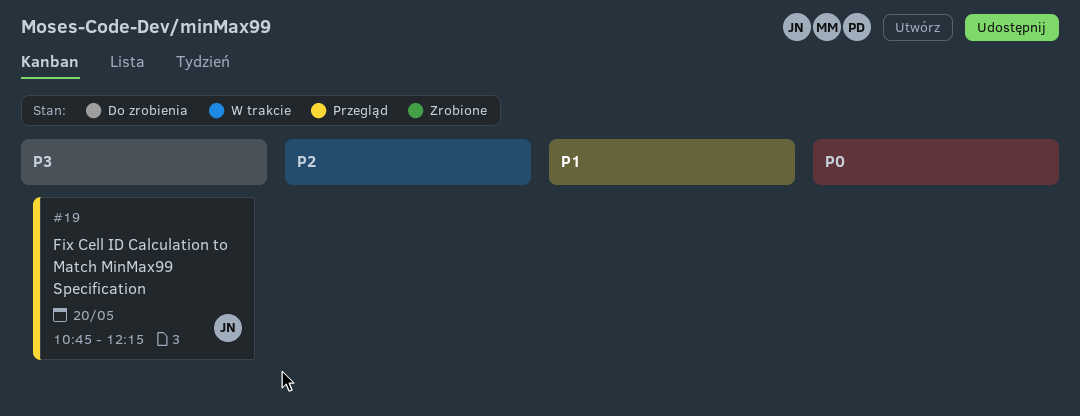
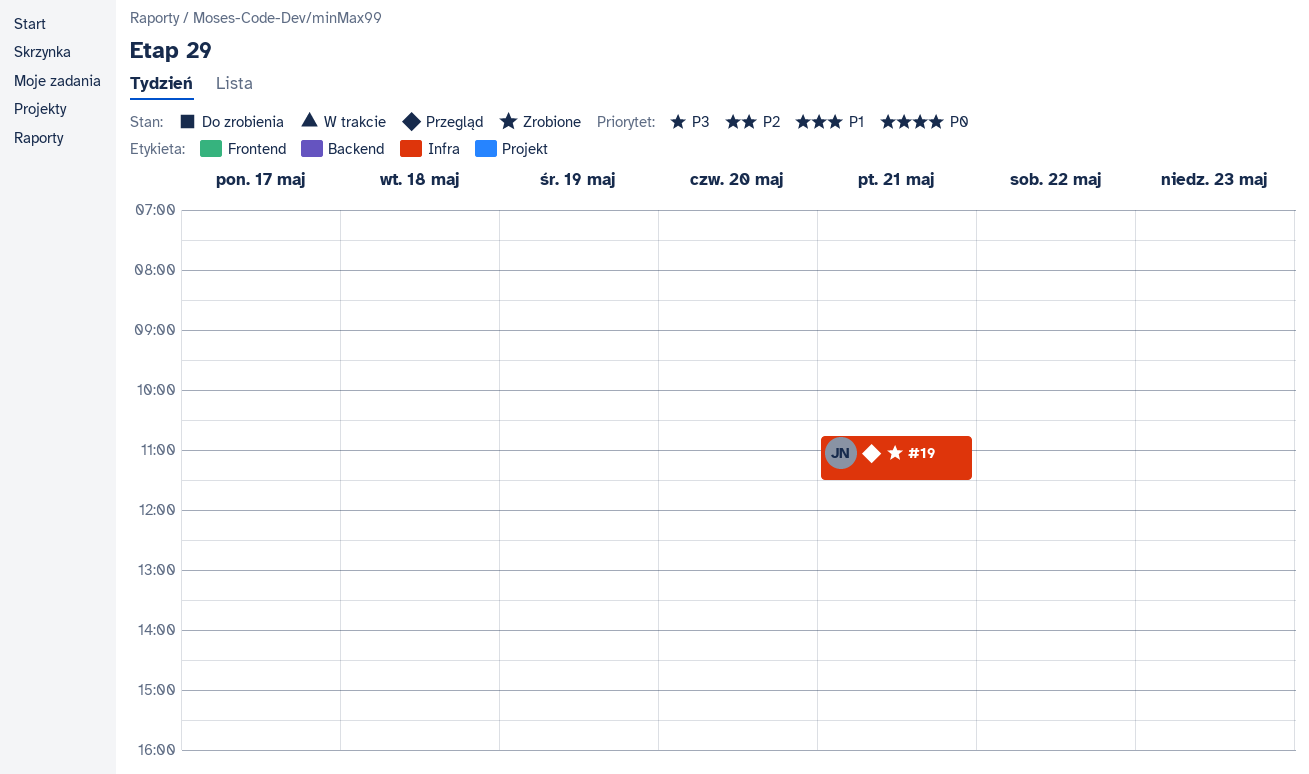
#19, day: May 20 -> May 21
#19, ends: 12:15 -> 11:30

